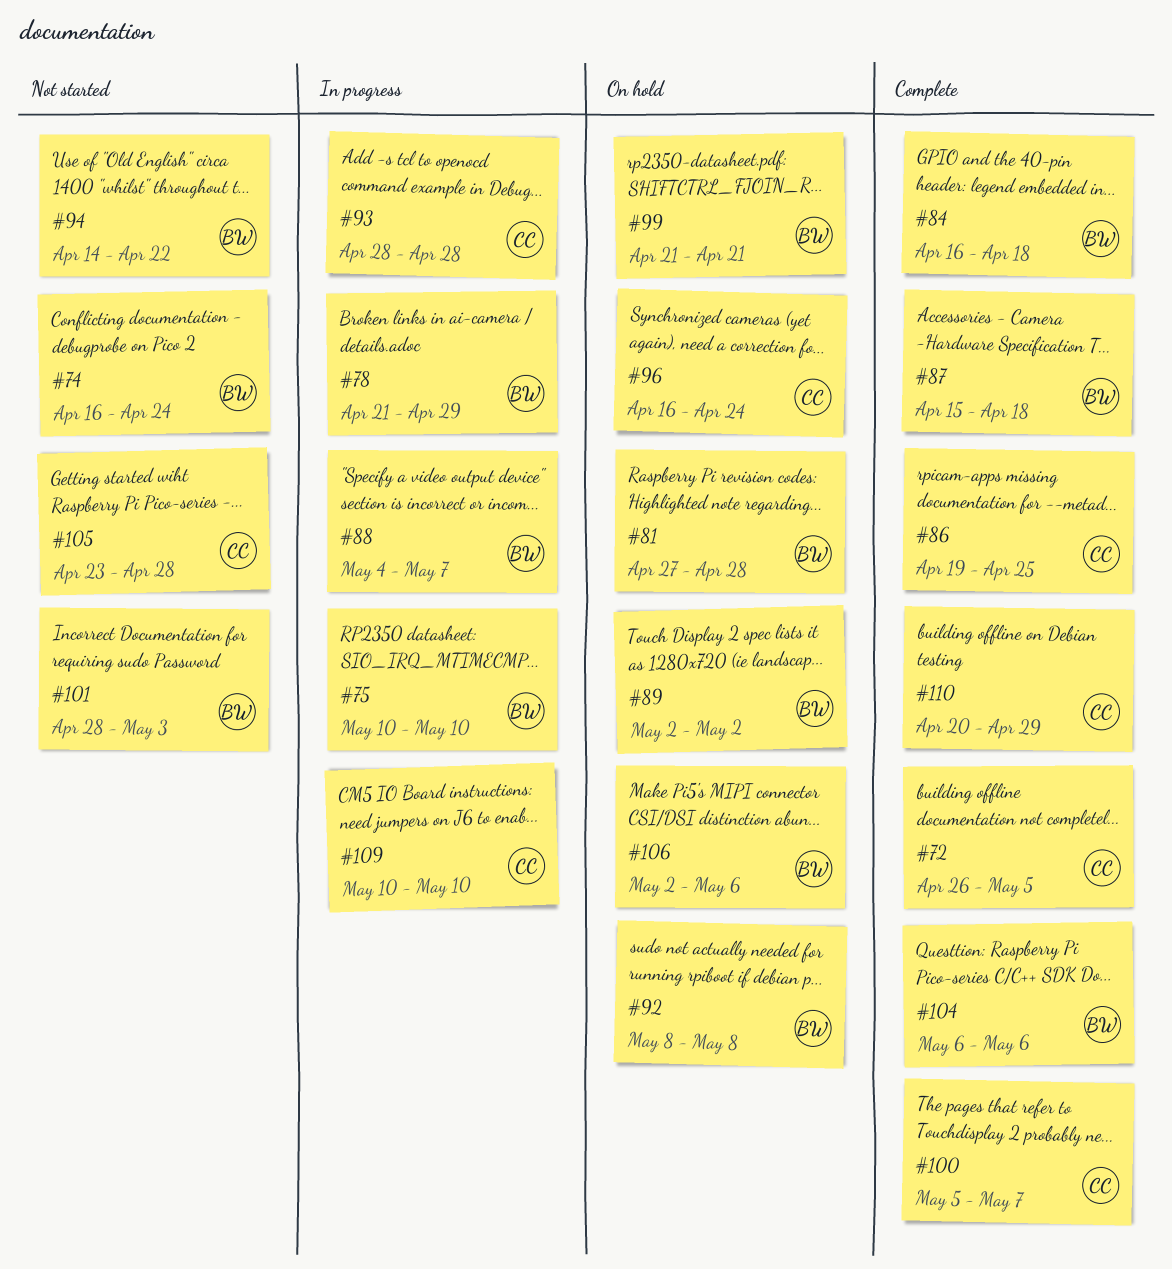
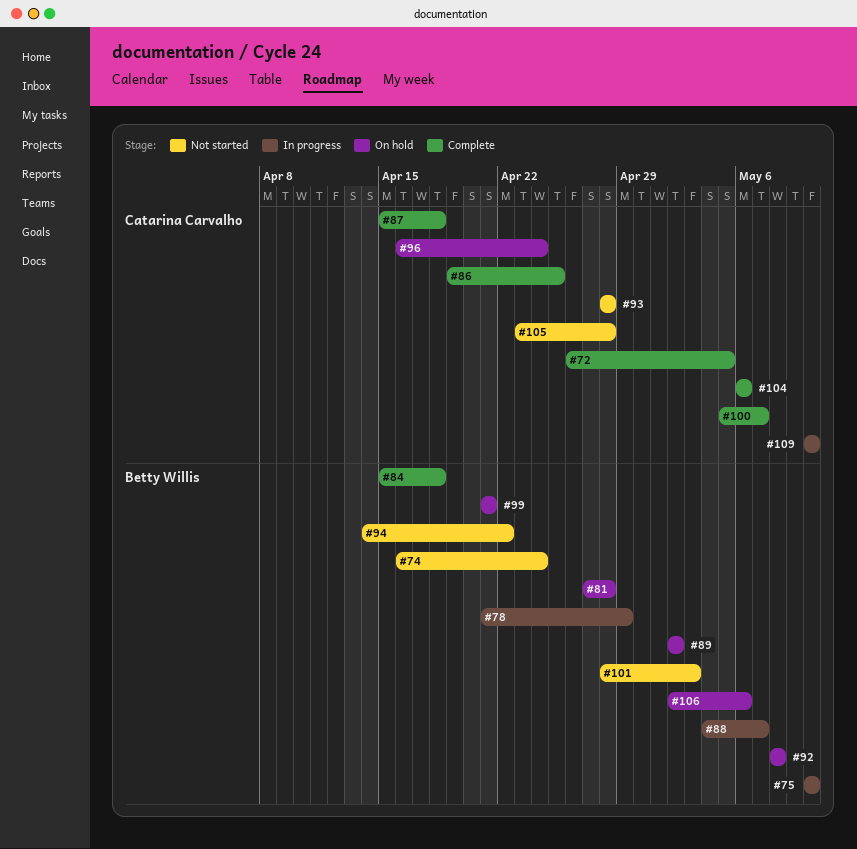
#84, start: Apr 16 -> Apr 15
#87, owner: Betty Willis -> Catarina Carvalho
#93, status: In progress -> Not started
#104, owner: Betty Willis -> Catarina Carvalho
#110: present -> none

